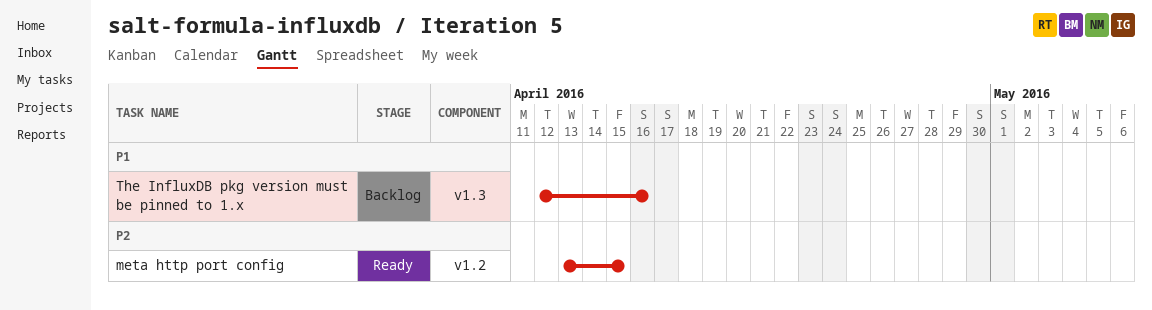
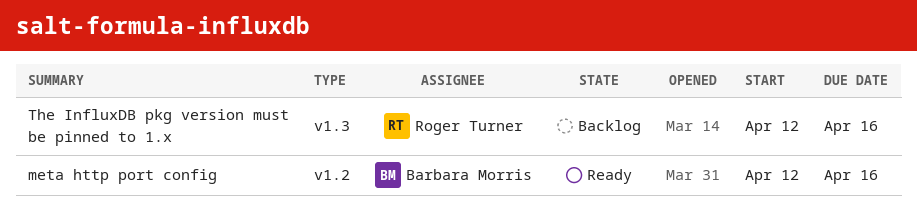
meta http port config, start: Apr 13 -> Apr 12
meta http port config, due: Apr 15 -> Apr 16

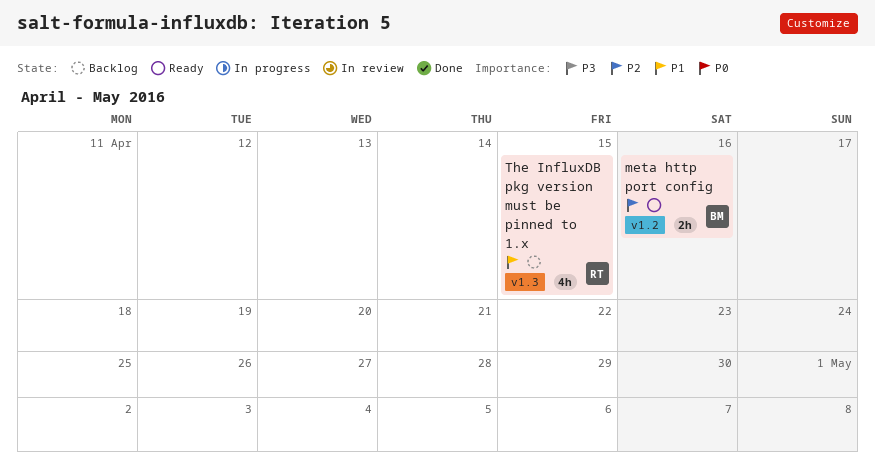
The InfluxDB pkg version must be pinned to 1.x, due: Apr 16 -> Apr 15

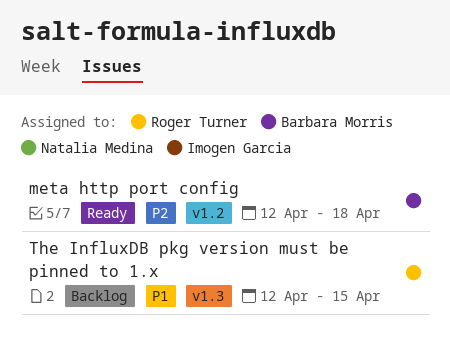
meta http port config, due: Apr 16 -> Apr 18

